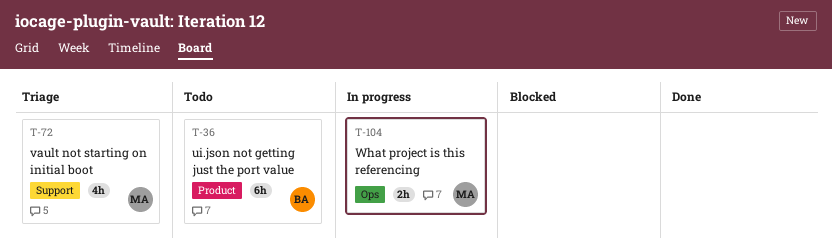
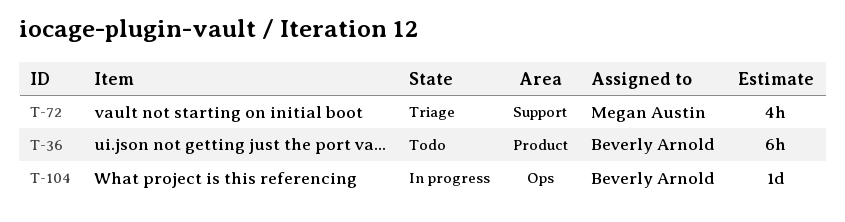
T-104, owner: Megan Austin -> Beverly Arnold
T-104, estimate: 2h -> 1d

